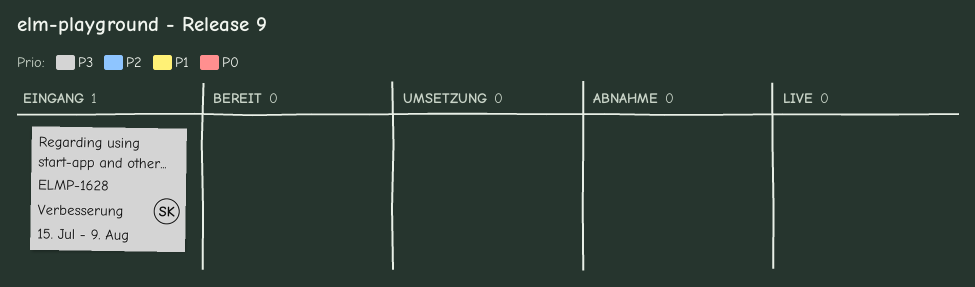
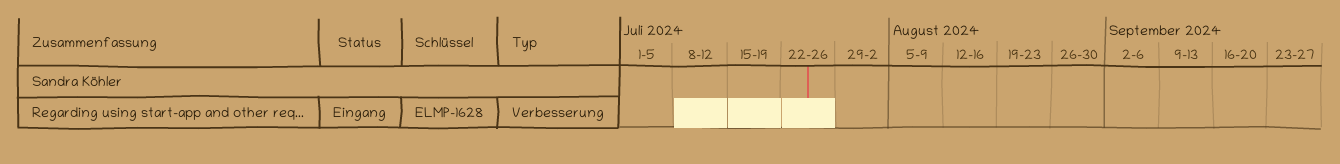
ELMP-1628, start: Jul 15 -> Jul 8
ELMP-1628, due: Aug 9 -> Jul 26

